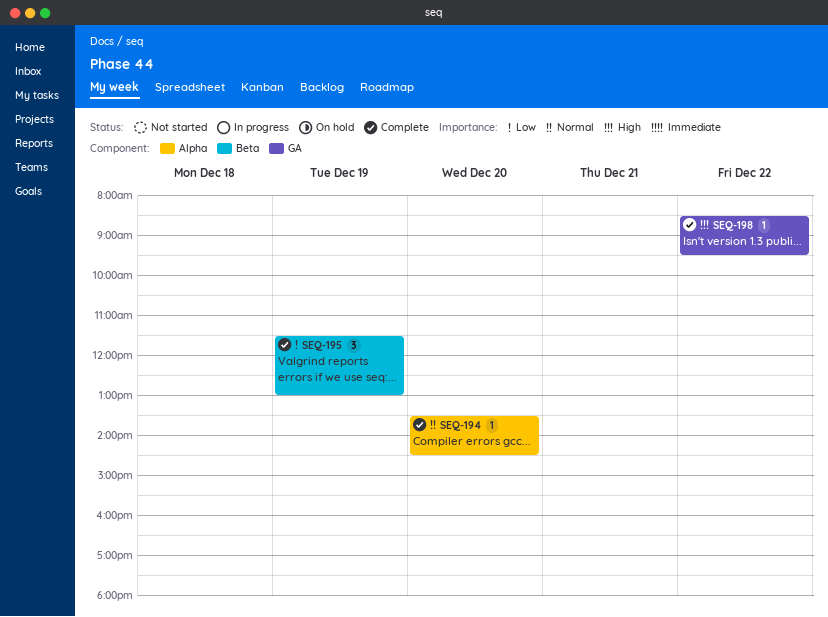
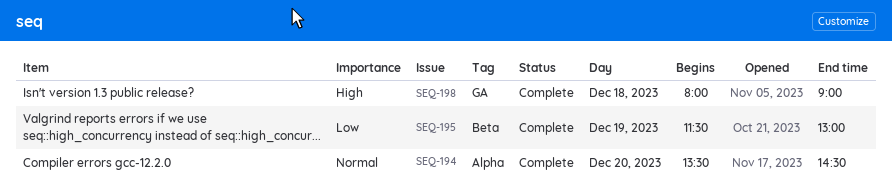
SEQ-198, day: Dec 22 -> Dec 18
SEQ-198, begins: 08:30 -> 08:00
SEQ-198, ends: 09:30 -> 09:00

